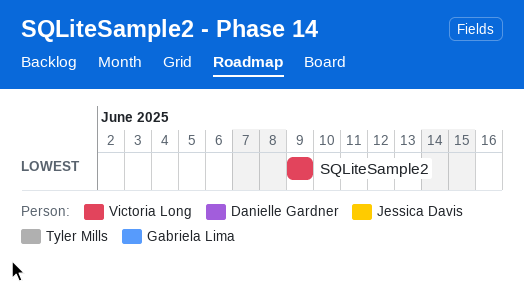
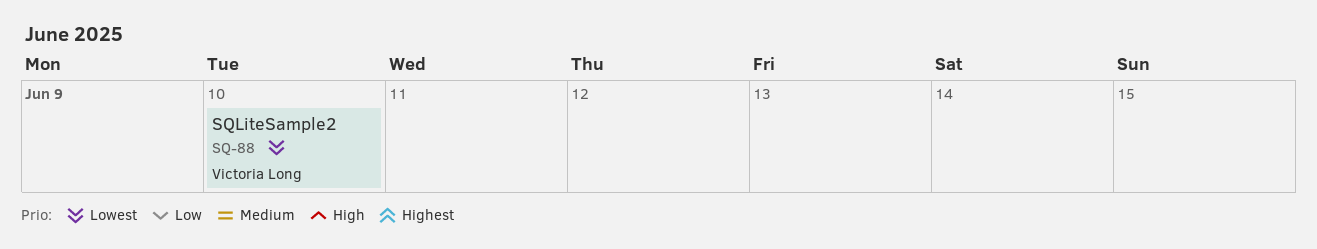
SQLiteSample2, due: Jun 9 -> Jun 10

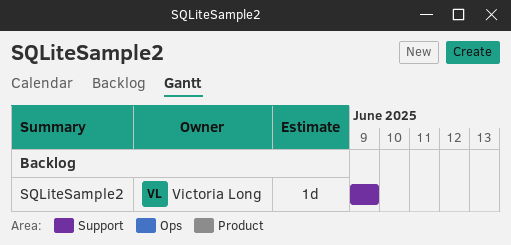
SQLiteSample2, due: Jun 10 -> Jun 9

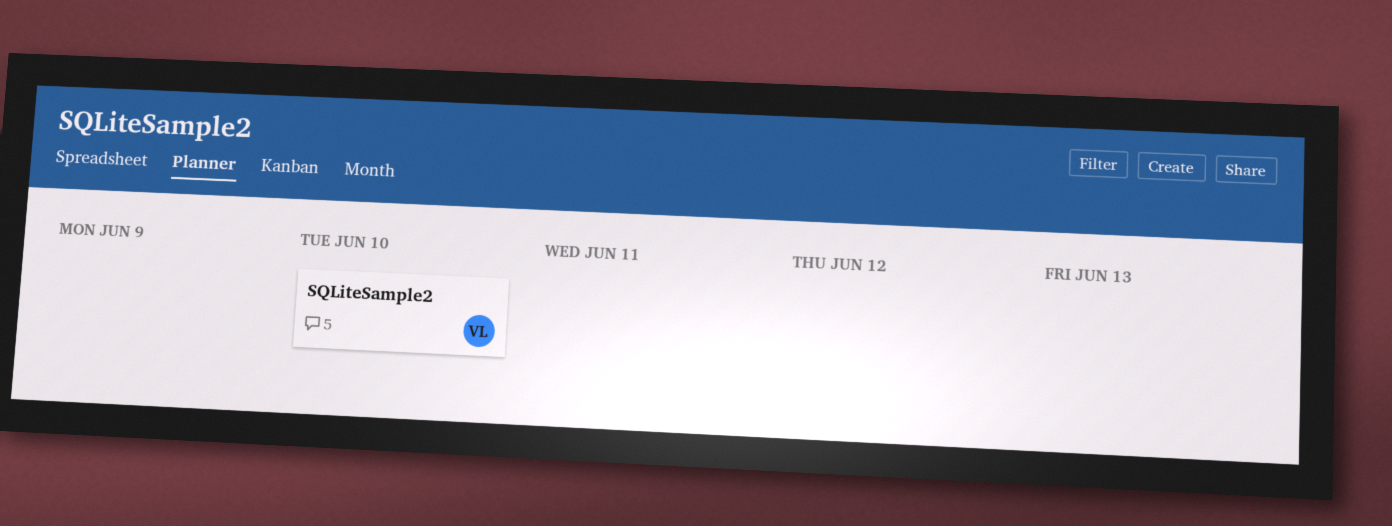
SQLiteSample2, due: Jun 9 -> Jun 10

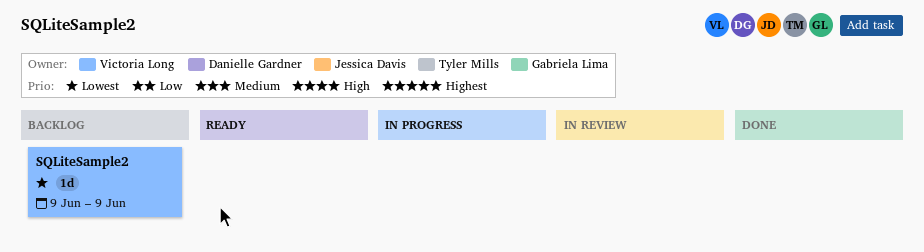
SQLiteSample2, due: Jun 10 -> Jun 9

